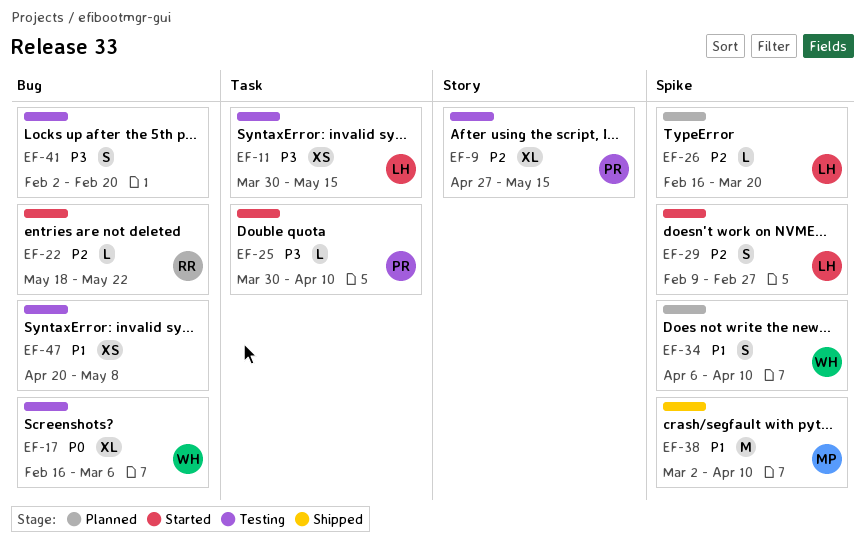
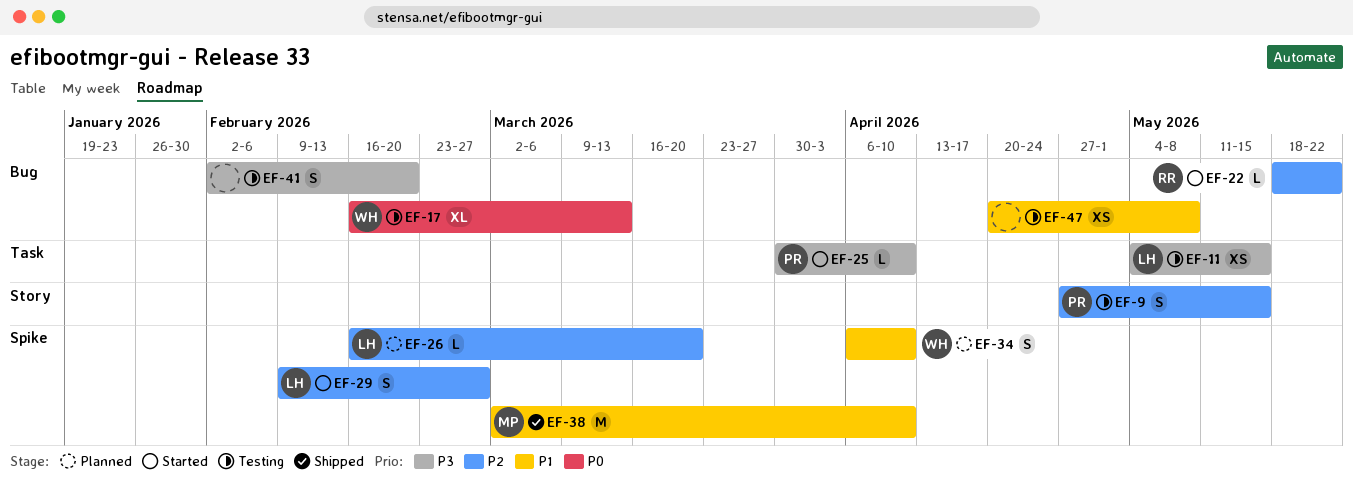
EF-9, estimate: XL -> S
EF-11, start: Mar 30 -> May 4
EF-17, due: Mar 6 -> Mar 13

